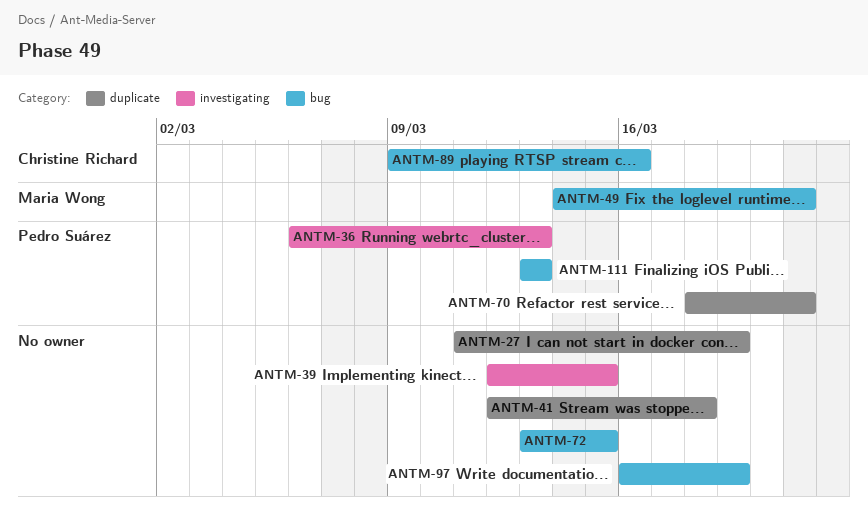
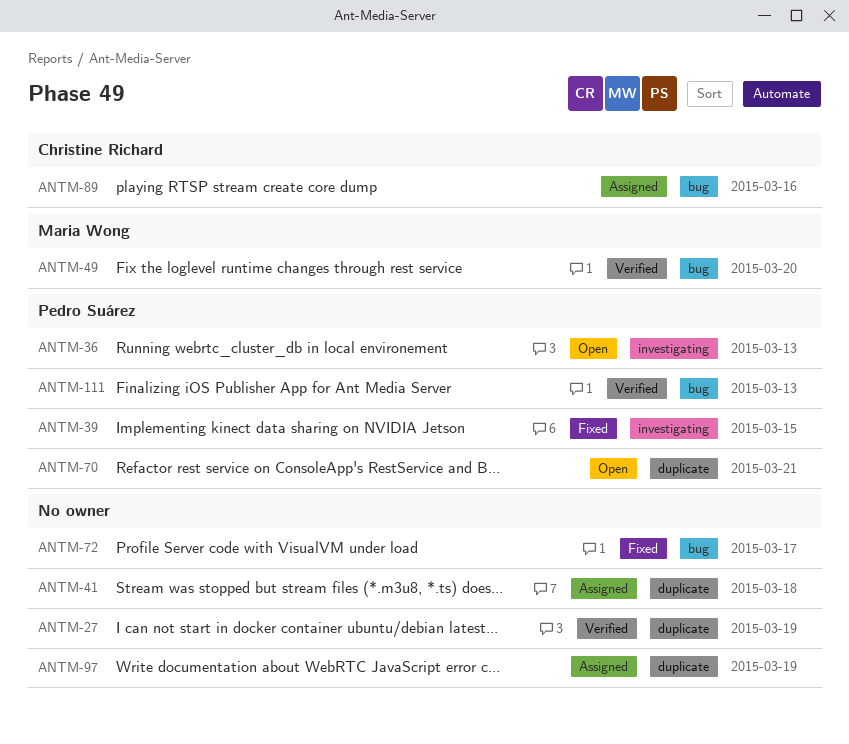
ANTM-39, owner: none -> Pedro Suárez
ANTM-49, due: Mar 21 -> Mar 20
ANTM-72, due: Mar 15 -> Mar 17
ANTM-97, label: bug -> duplicate

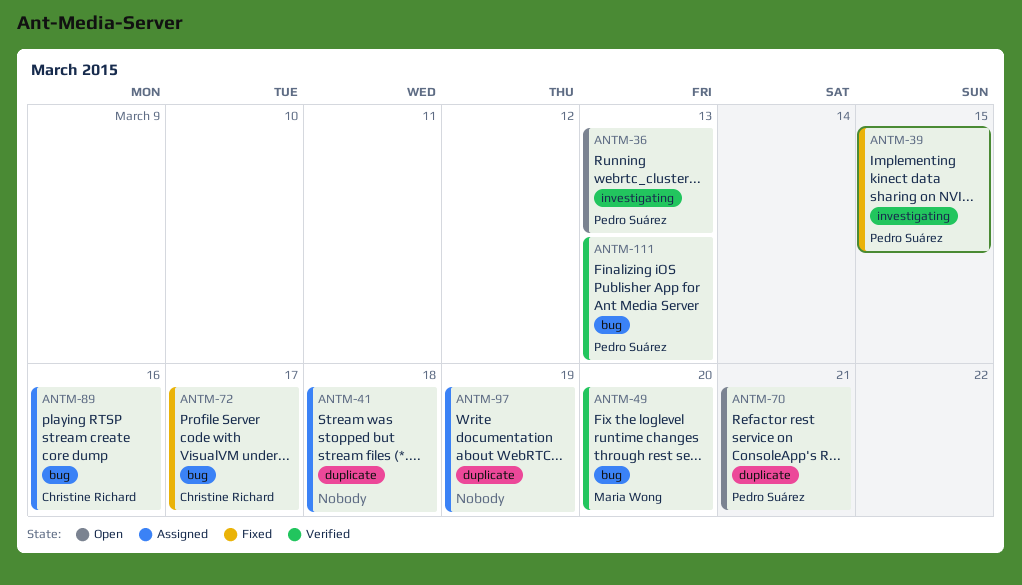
ANTM-27: present -> none
ANTM-72, owner: none -> Christine Richard

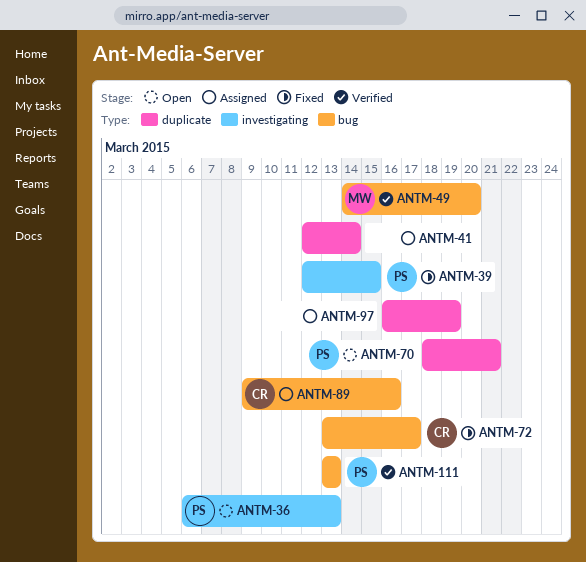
ANTM-41, due: Mar 18 -> Mar 14

